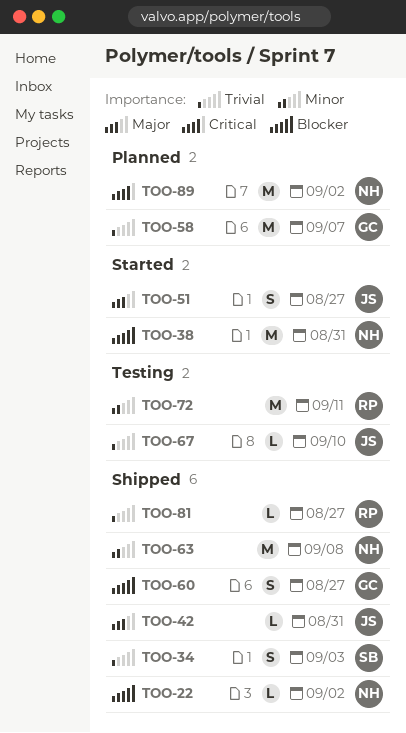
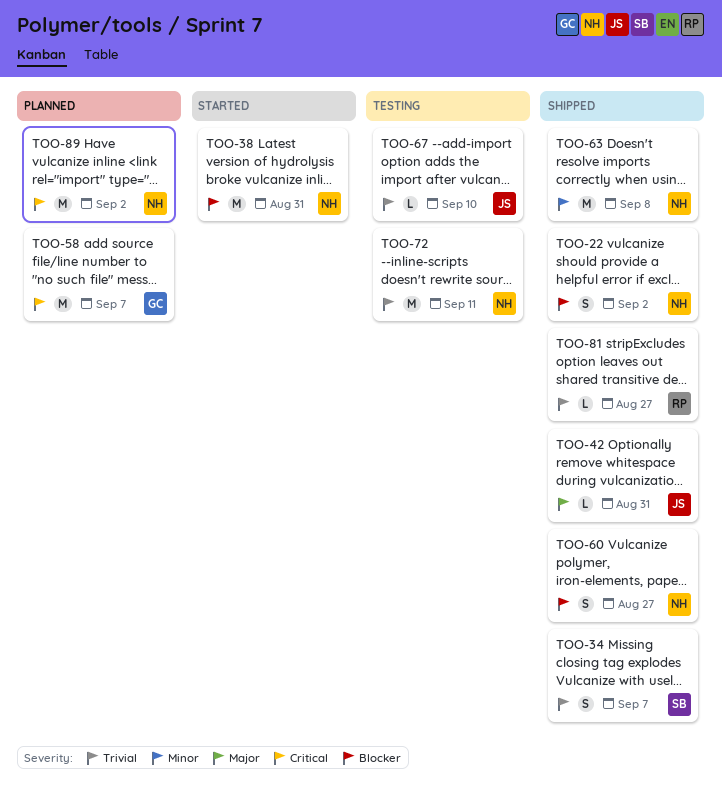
TOO-22, estimate: L -> S
TOO-34, due: Sep 3 -> Sep 7
TOO-51: present -> none
TOO-58, priority: Trivial -> Critical
TOO-60, owner: GC -> NH
TOO-72, owner: RP -> NH
TOO-72, priority: Minor -> Trivial

